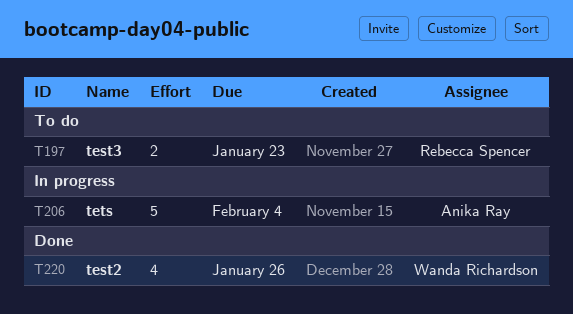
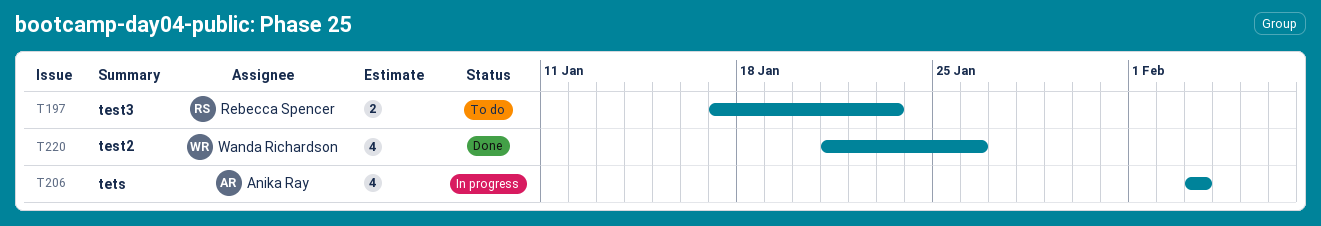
T206, estimate: 5 -> 4
T206, due: Feb 4 -> Feb 3

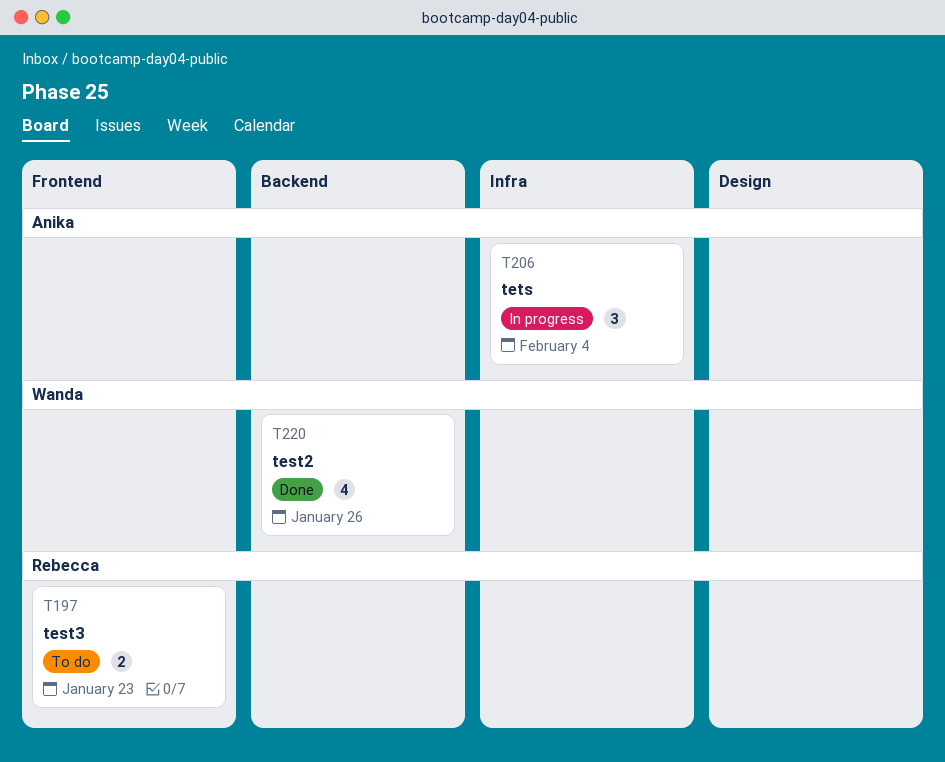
T206, estimate: 4 -> 3
T206, due: Feb 3 -> Feb 4

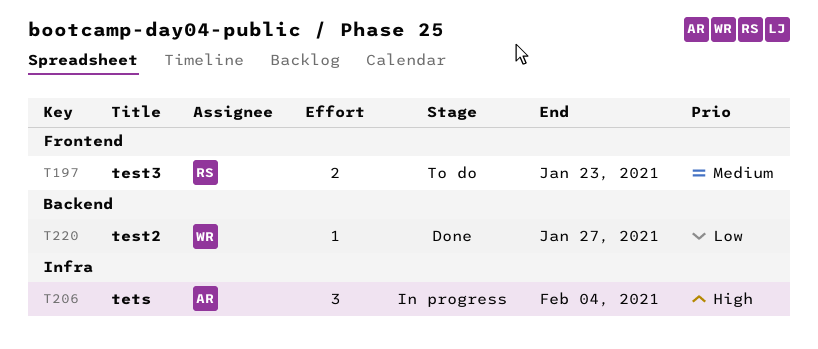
T220, estimate: 4 -> 1
T220, due: Jan 26 -> Jan 27

